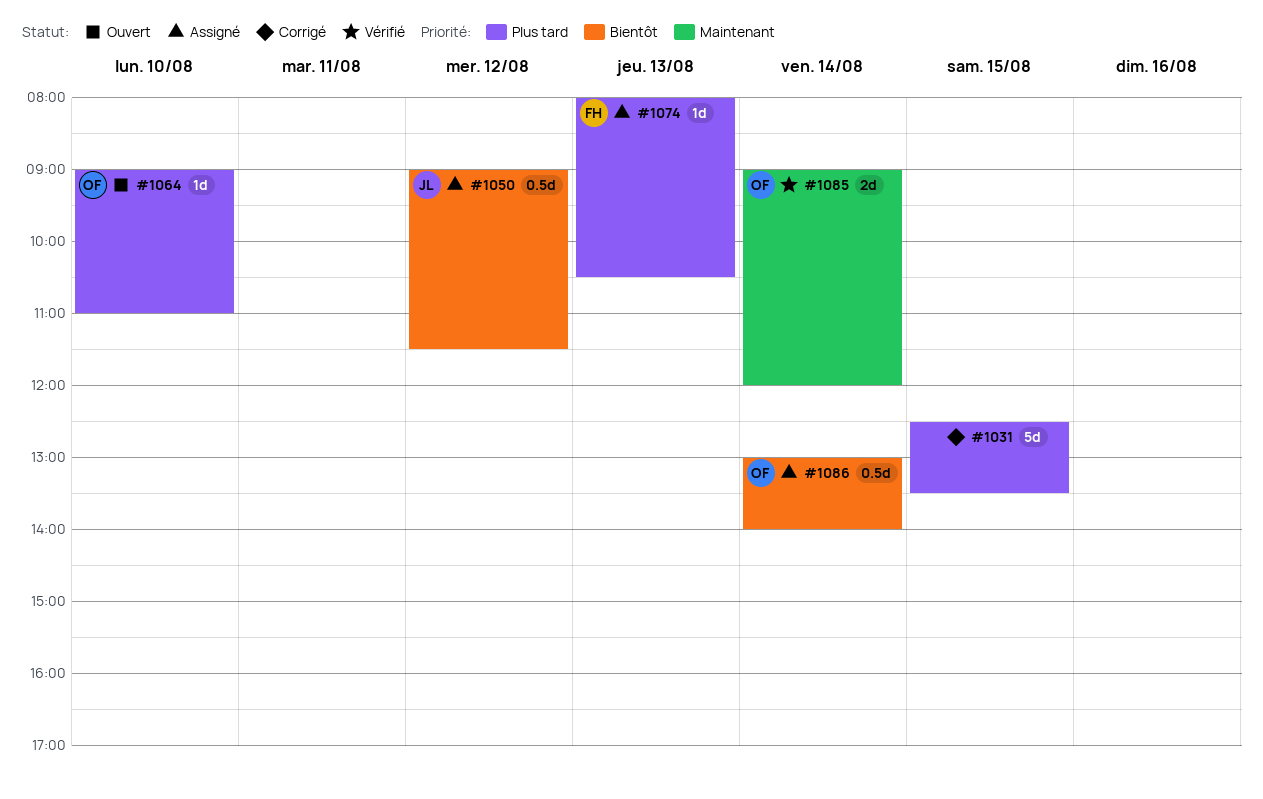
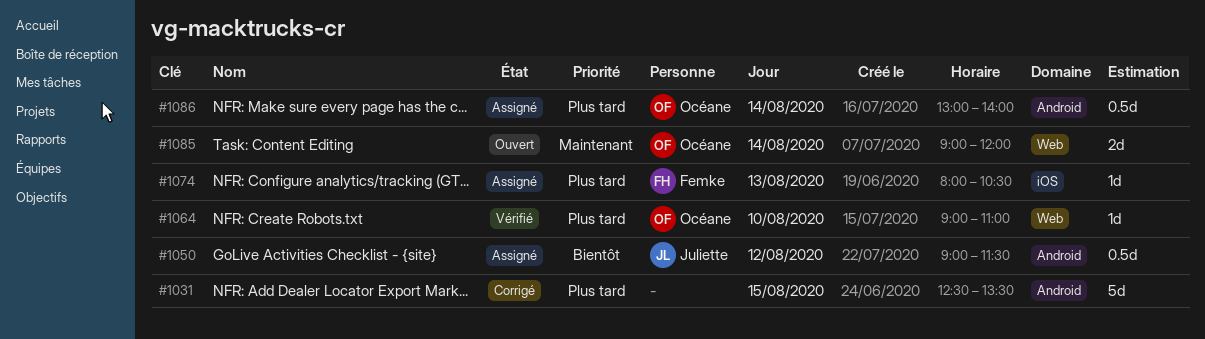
#1064, status: Ouvert -> Vérifié
#1085, status: Vérifié -> Ouvert
#1086, priority: Bientôt -> Plus tard

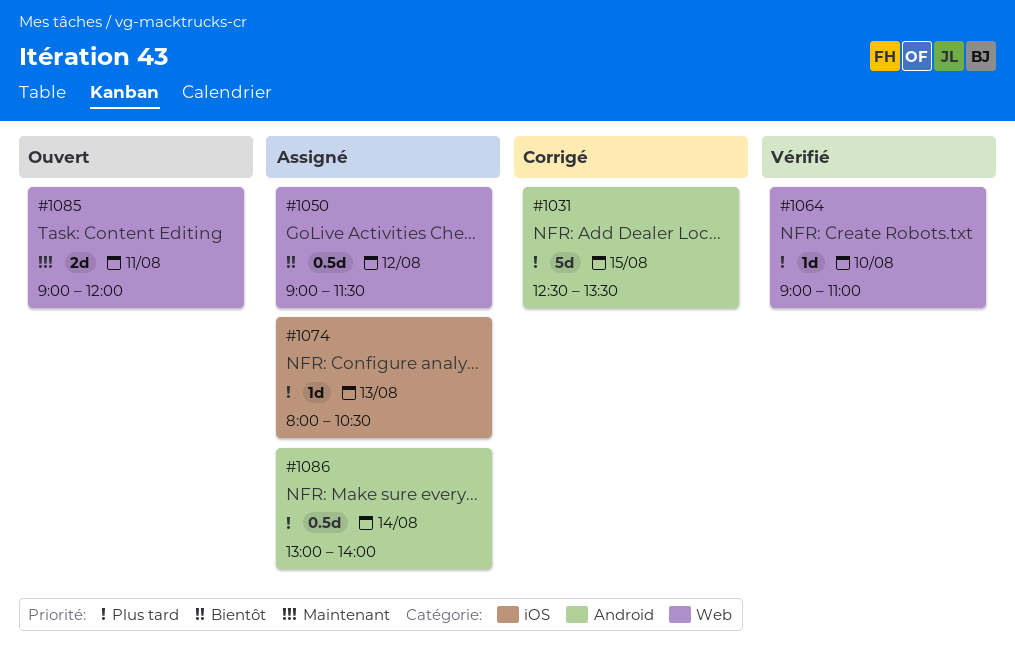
#1050, label: Android -> Web
#1085, day: Aug 14 -> Aug 11

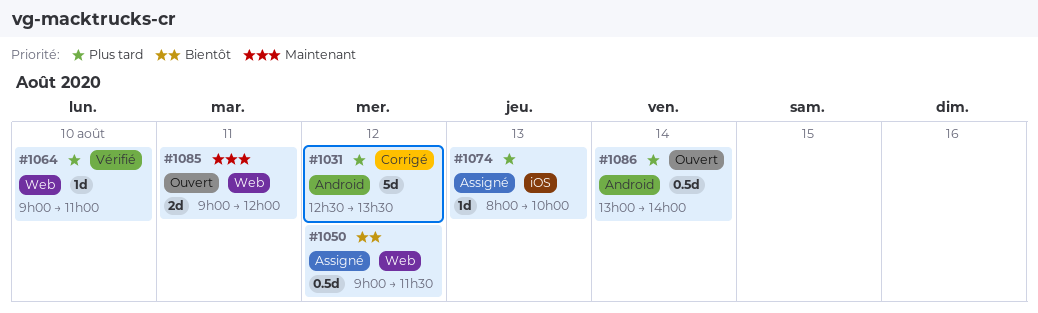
#1031, day: Aug 15 -> Aug 12
#1074, ends: 10:30 -> 10:00
#1086, status: Assigné -> Ouvert

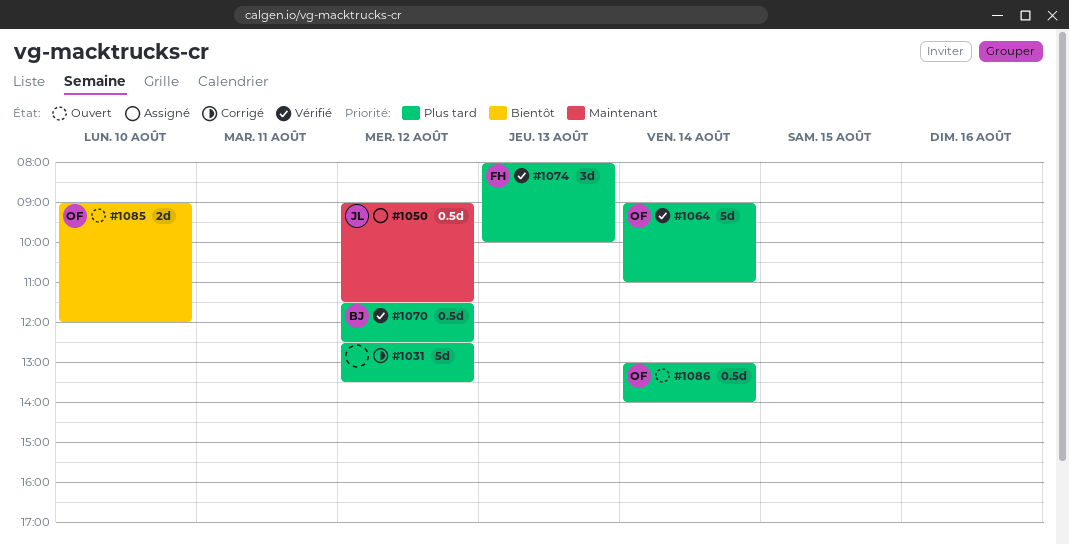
#1050, priority: Bientôt -> Maintenant
#1064, estimate: 1d -> 5d
#1064, day: Aug 10 -> Aug 14
#1070: none -> present
#1074, status: Assigné -> Vérifié
#1074, estimate: 1d -> 3d
#1085, priority: Maintenant -> Bientôt
#1085, day: Aug 11 -> Aug 10

